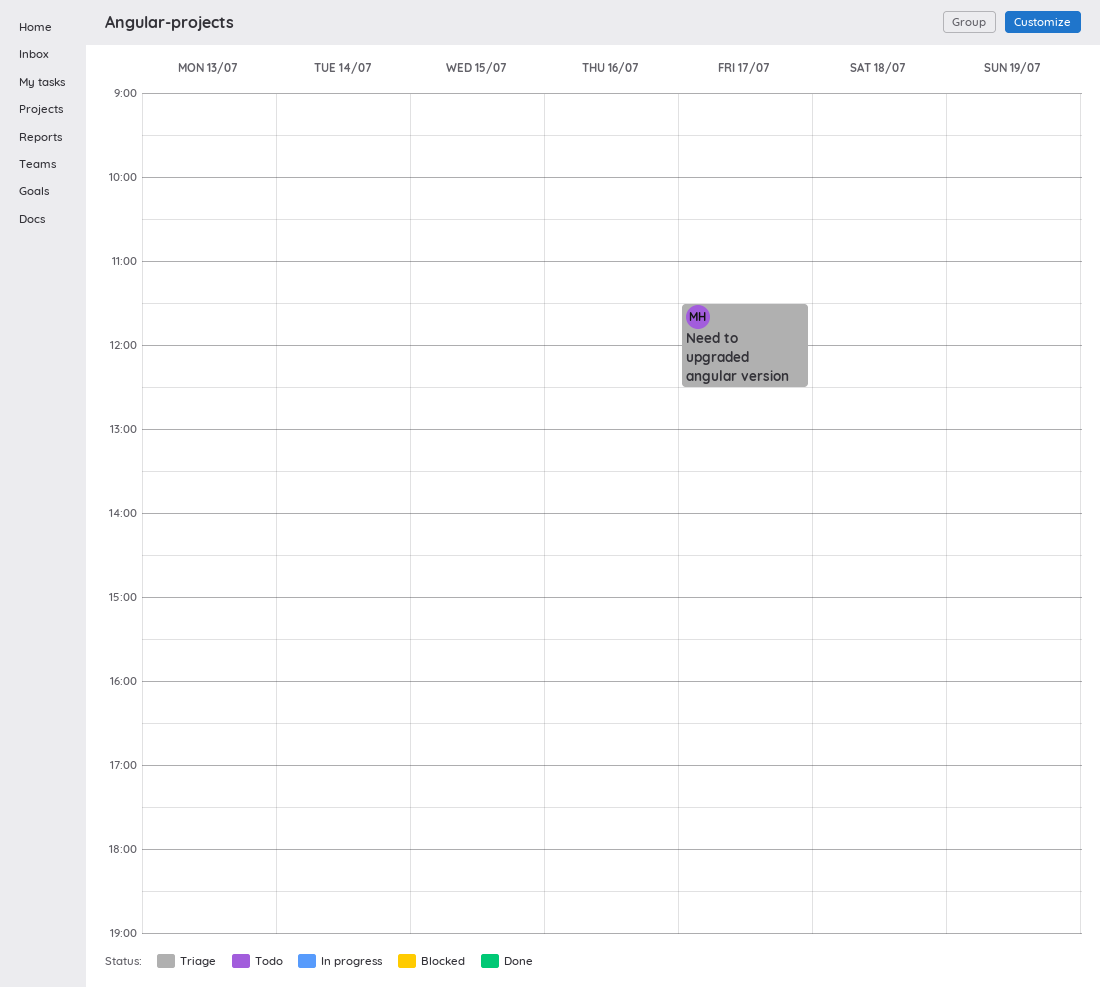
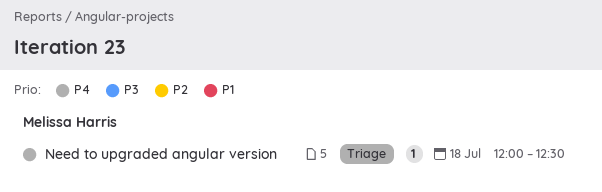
Need to upgraded angular version, day: Jul 17 -> Jul 18
Need to upgraded angular version, begins: 11:30 -> 12:00

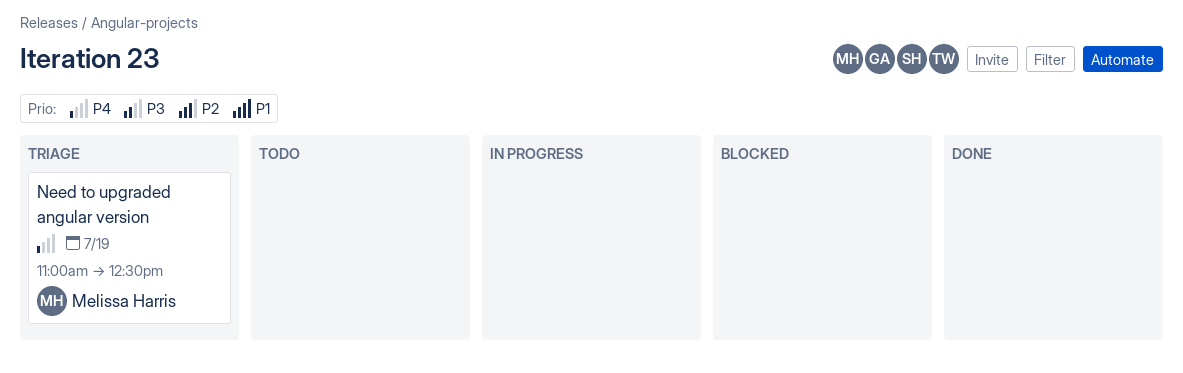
Need to upgraded angular version, day: Jul 18 -> Jul 19
Need to upgraded angular version, begins: 12:00 -> 11:00

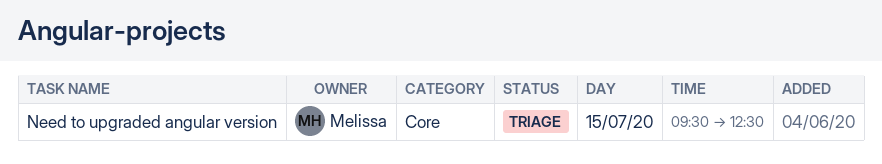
Need to upgraded angular version, day: Jul 19 -> Jul 15
Need to upgraded angular version, begins: 11:00 -> 09:30

